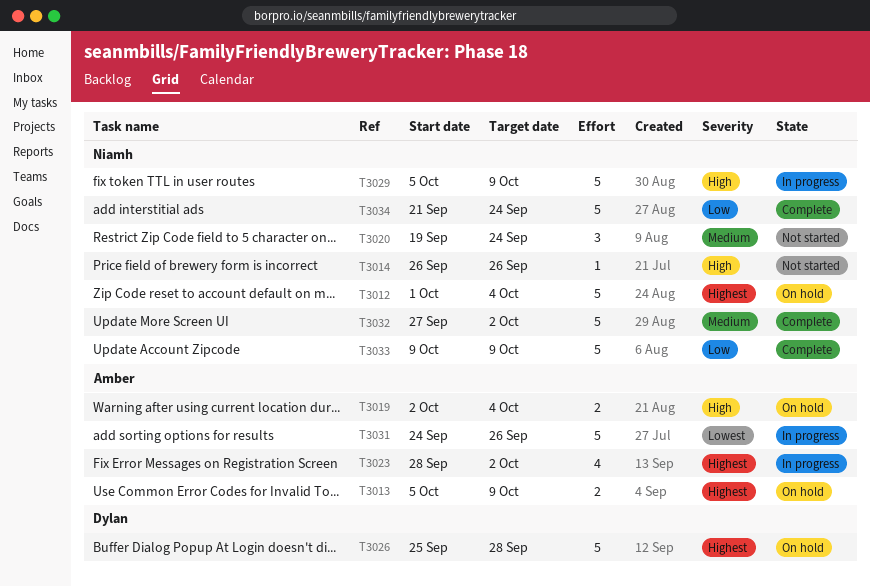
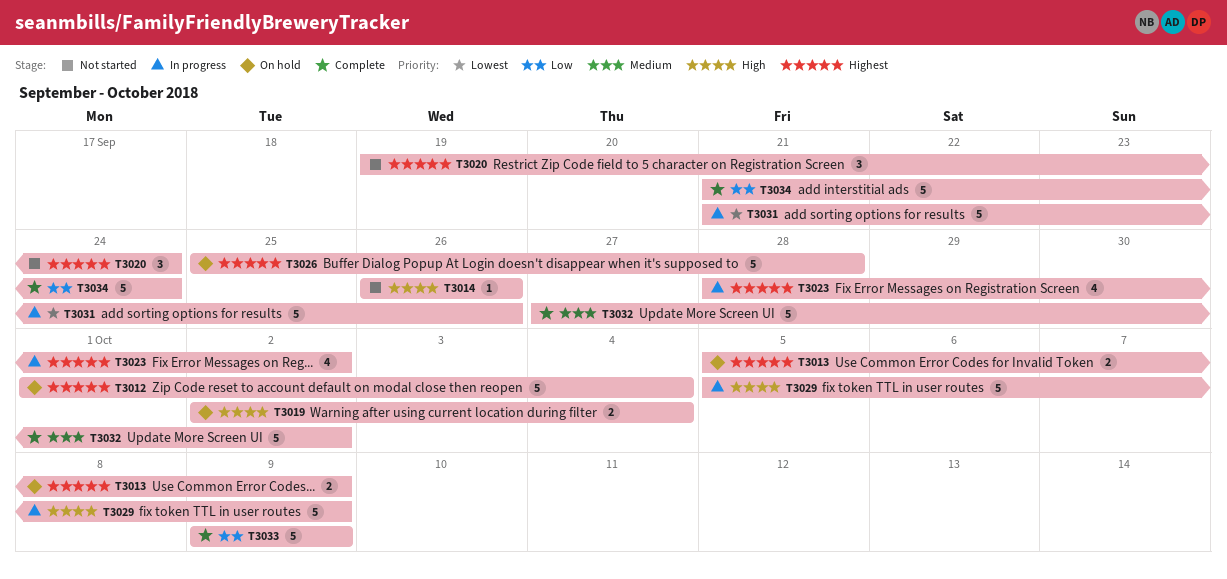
T3020, priority: Medium -> Highest
T3031, start: Sep 24 -> Sep 21

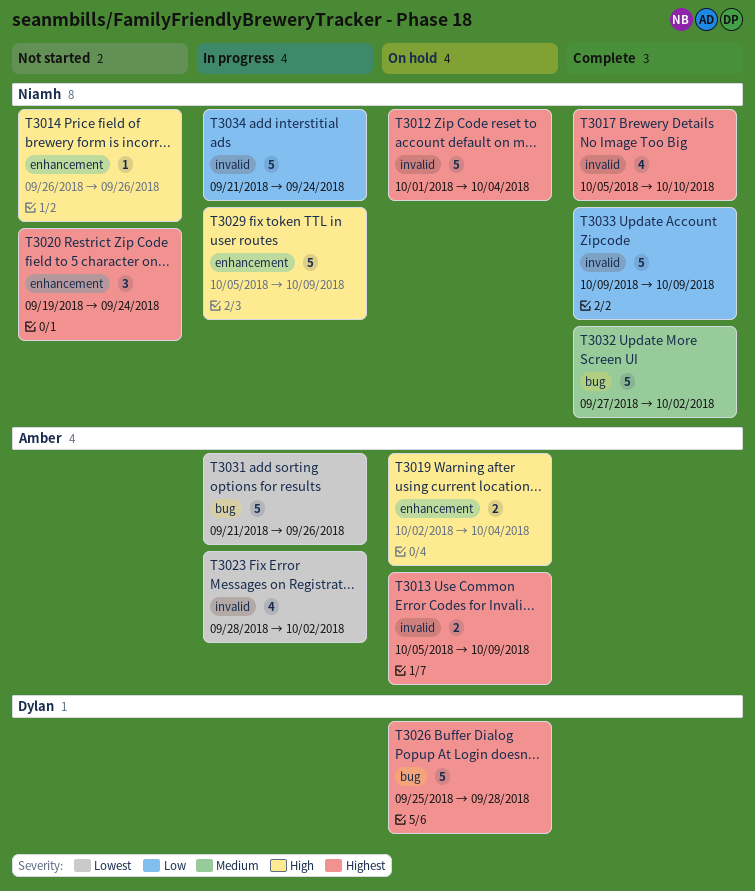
T3017: none -> present
T3023, priority: Highest -> Lowest
T3034, status: Complete -> In progress

